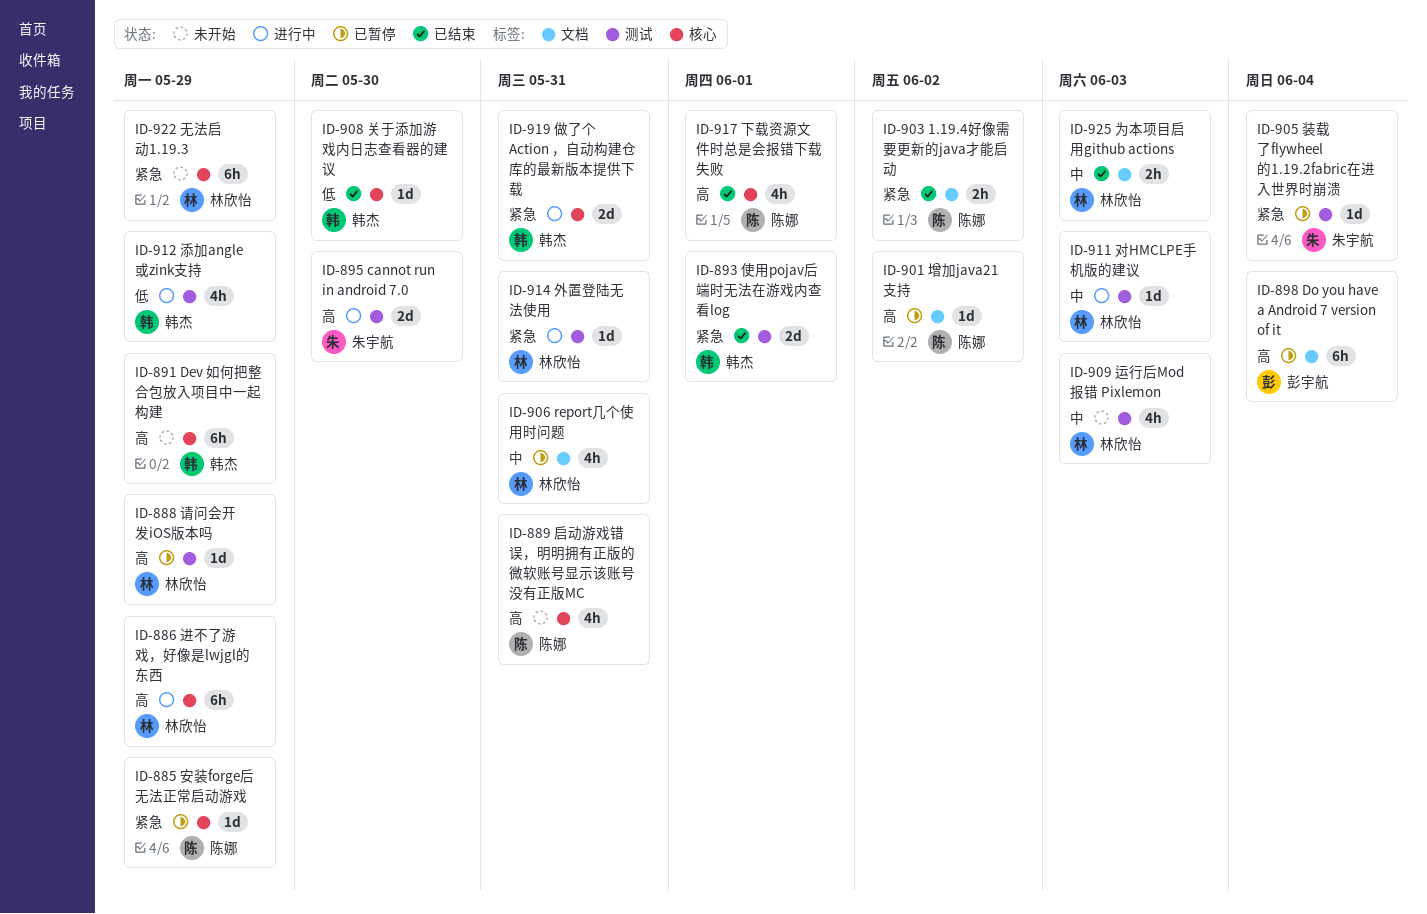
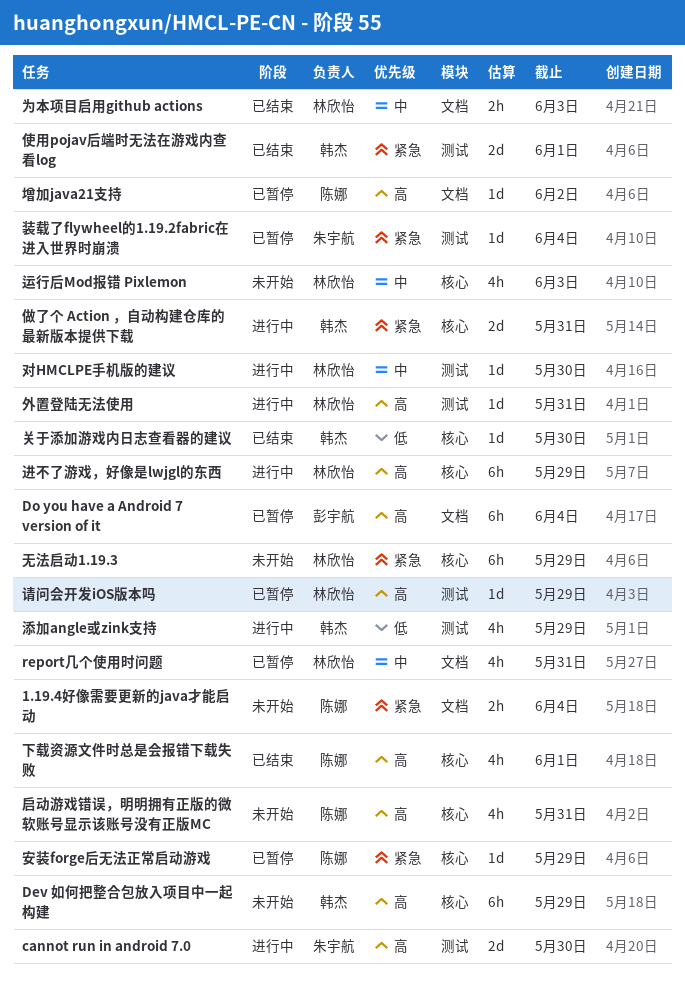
1.19.4好像需要更新的java才能启动, status: 已结束 -> 未开始
1.19.4好像需要更新的java才能启动, due: Jun 2 -> Jun 4
外置登陆无法使用, priority: 紧急 -> 高
对HMCLPE手机版的建议, due: Jun 3 -> May 30
运行后Mod报错 Pixlemon, label: 测试 -> 核心

